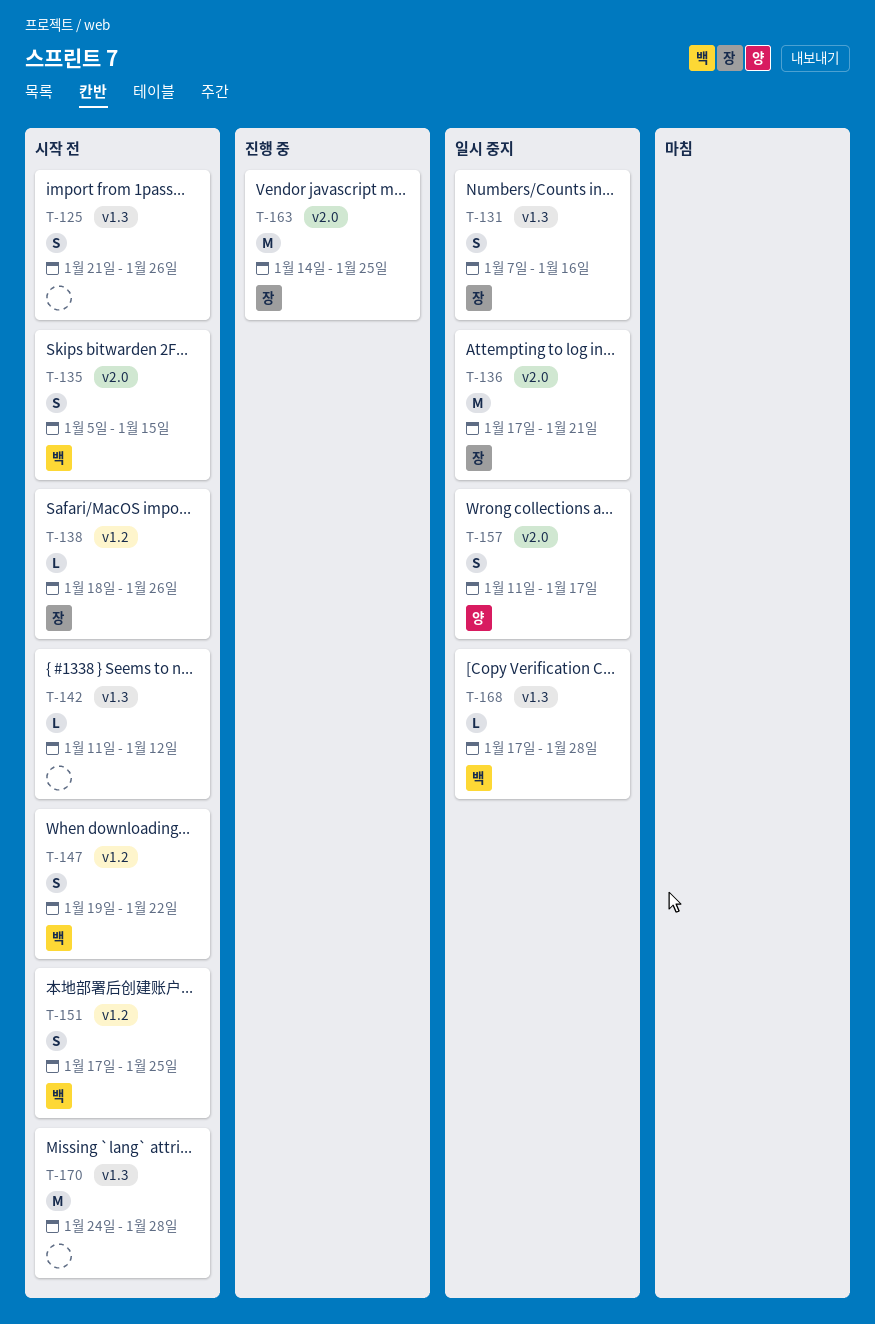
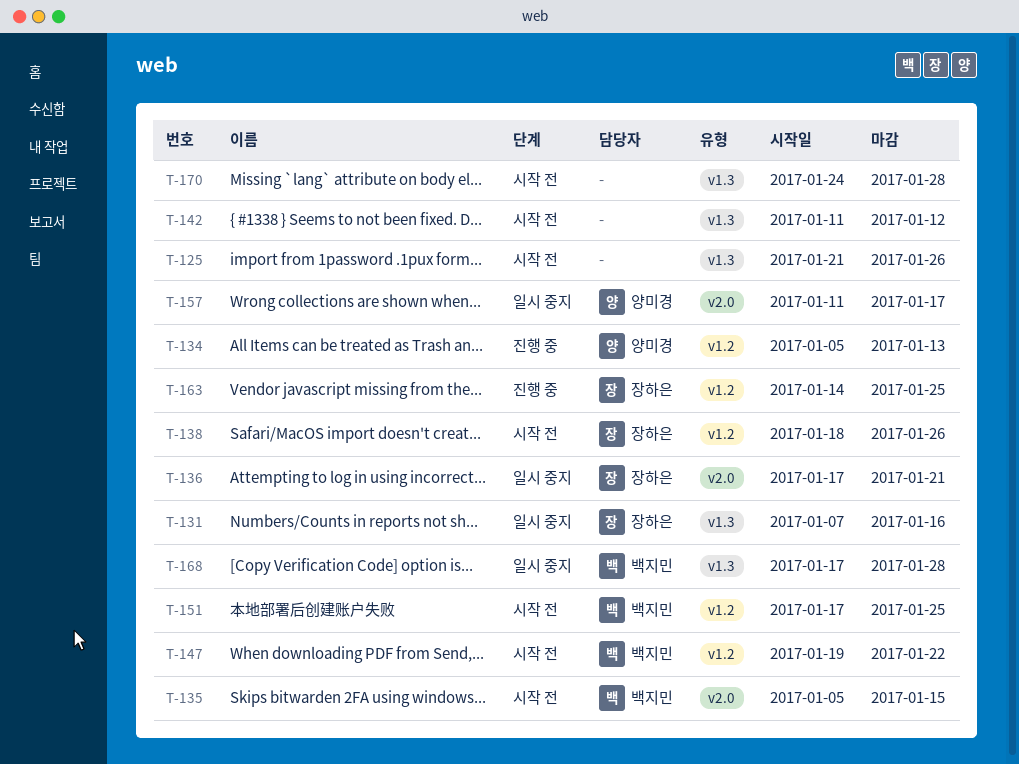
T-134: none -> present
T-163, label: v2.0 -> v1.2

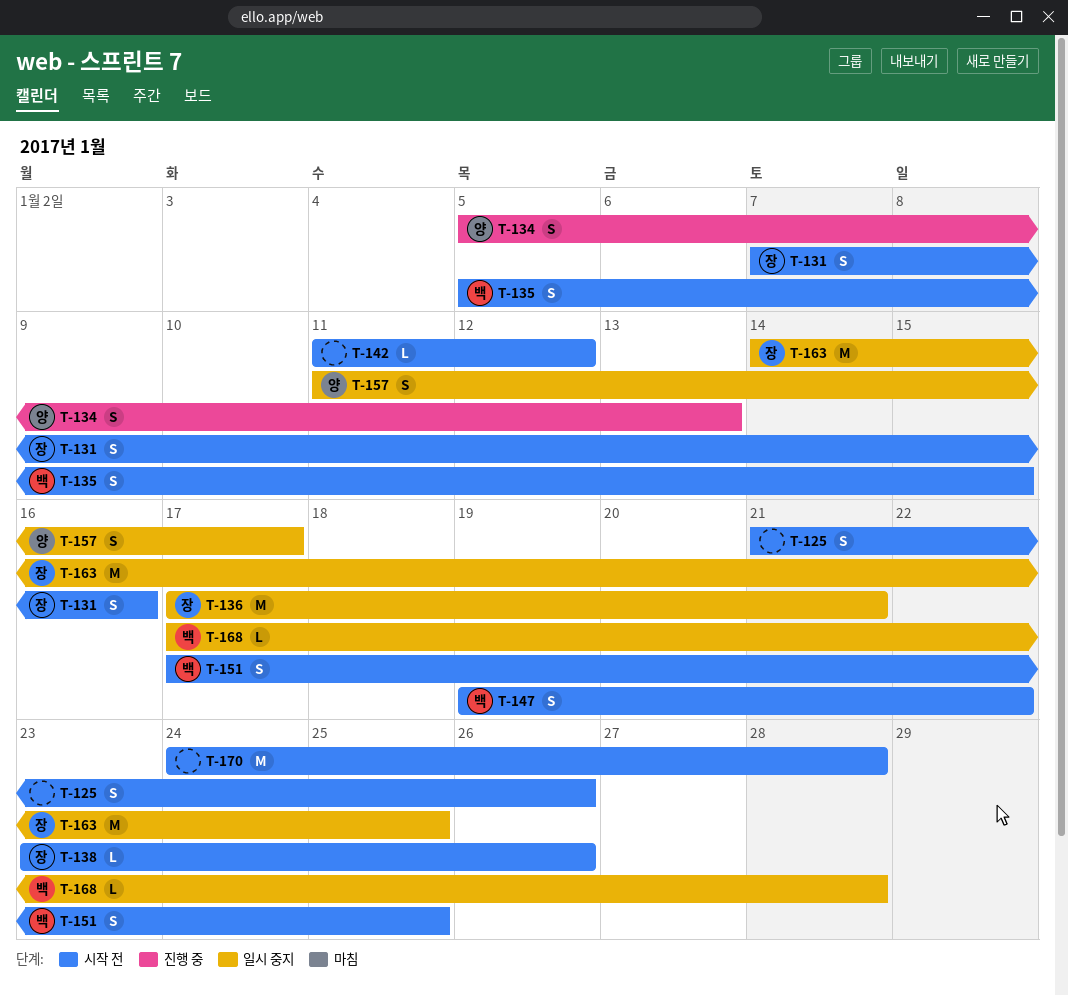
T-131, status: 일시 중지 -> 시작 전
T-138, start: Jan 18 -> Jan 23
T-163, status: 진행 중 -> 일시 중지

